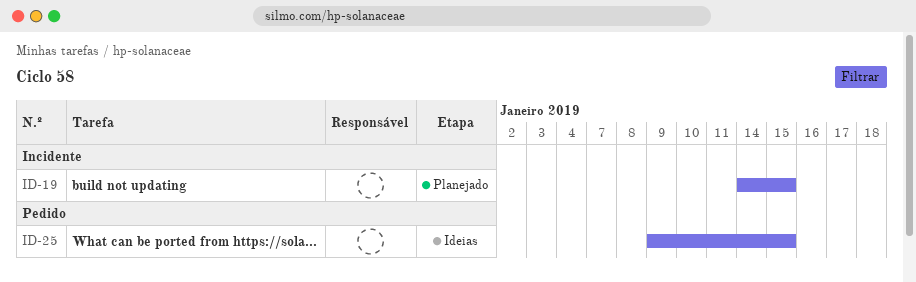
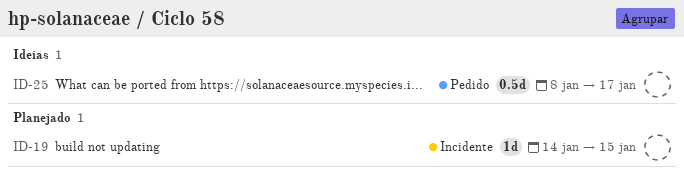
ID-25, start: Jan 9 -> Jan 8
ID-25, due: Jan 15 -> Jan 17

